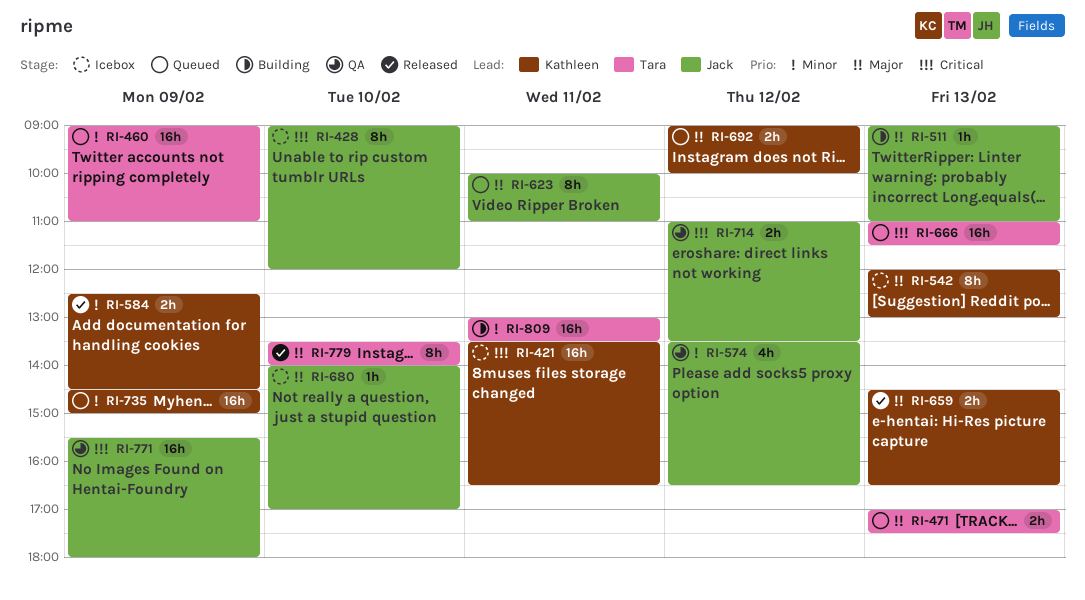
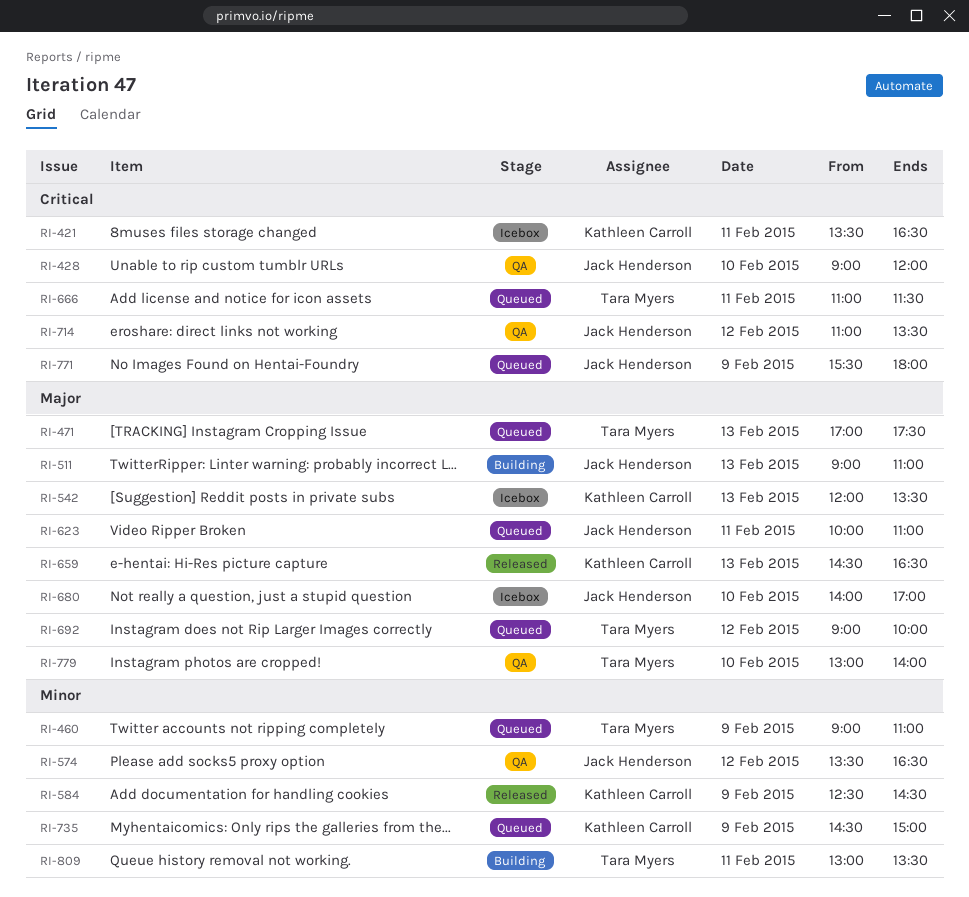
RI-428, status: Icebox -> QA
RI-542, ends: 13:00 -> 13:30
RI-666, day: Feb 13 -> Feb 11
RI-692, owner: Kathleen Carroll -> Tara Myers
RI-771, status: QA -> Queued
RI-779, status: Released -> QA
RI-779, begins: 13:30 -> 13:00

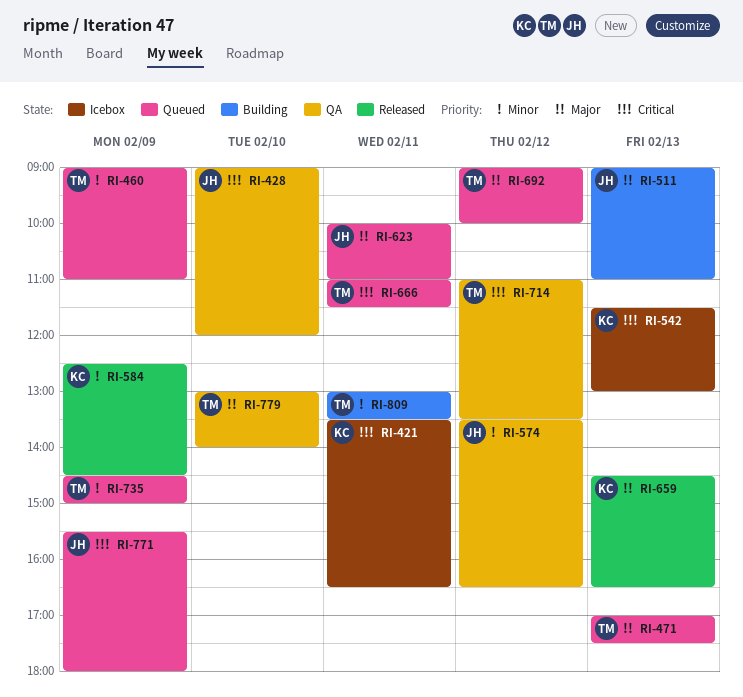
RI-542, priority: Major -> Critical
RI-542, begins: 12:00 -> 11:30
RI-542, ends: 13:30 -> 13:00
RI-680: present -> none
RI-714, owner: Jack Henderson -> Tara Myers
RI-735, owner: Kathleen Carroll -> Tara Myers

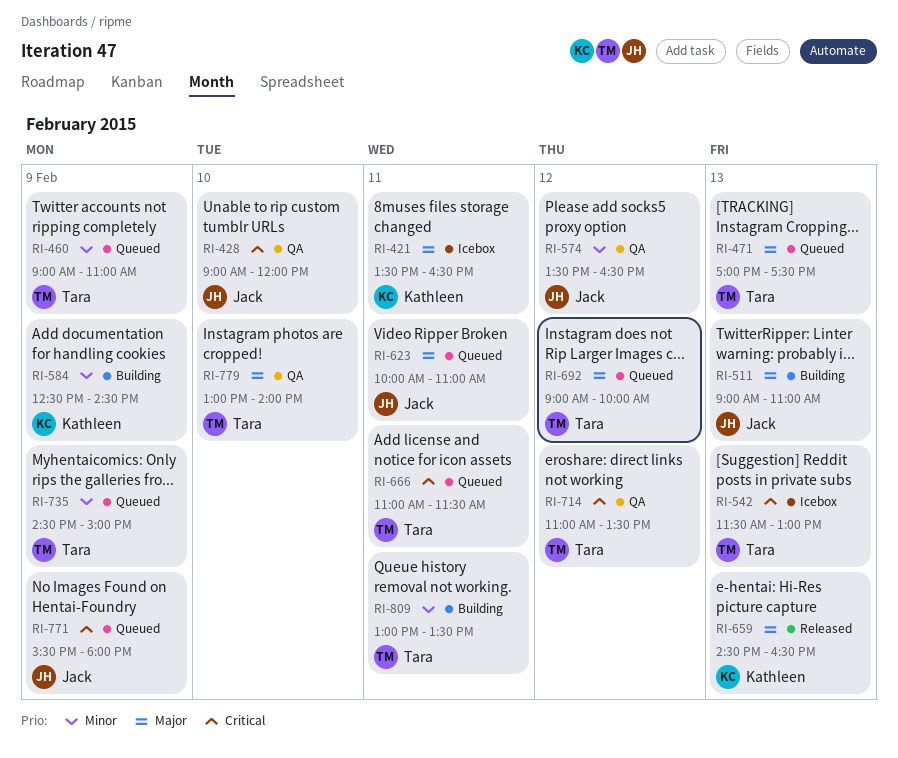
RI-421, priority: Critical -> Major
RI-542, owner: Kathleen -> Tara
RI-584, status: Released -> Building

